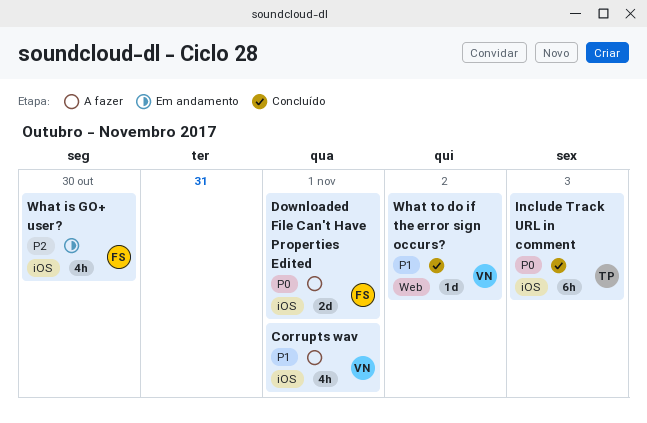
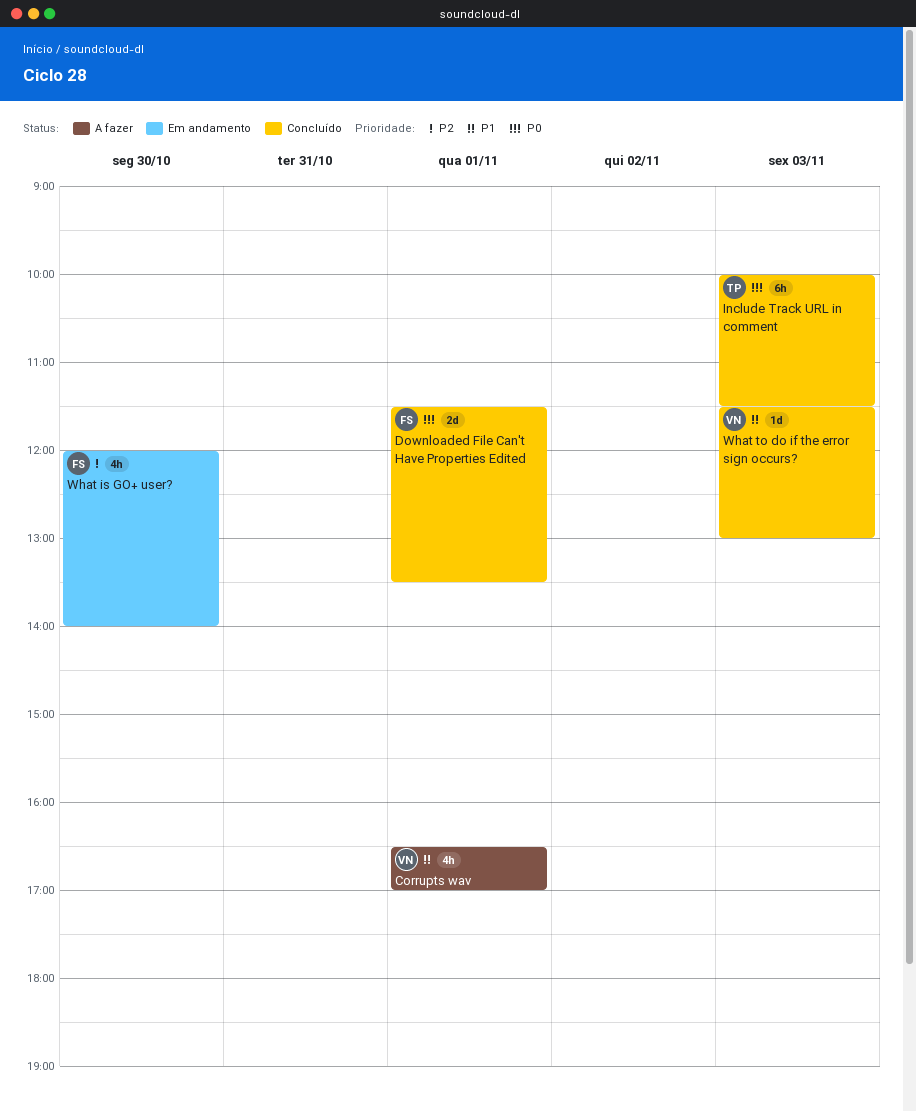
Downloaded File Can't Have Properties Edited, status: A fazer -> Concluído
What to do if the error sign occurs?, day: Nov 2 -> Nov 3

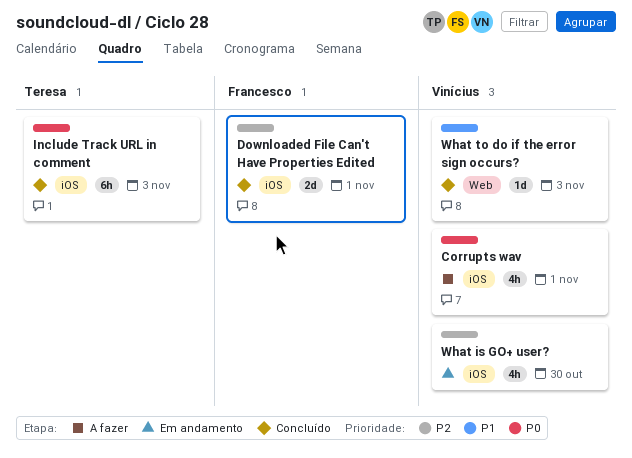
Corrupts wav, priority: P1 -> P0
Downloaded File Can't Have Properties Edited, priority: P0 -> P2
What is GO+ user?, owner: Francesco -> Vinícius

